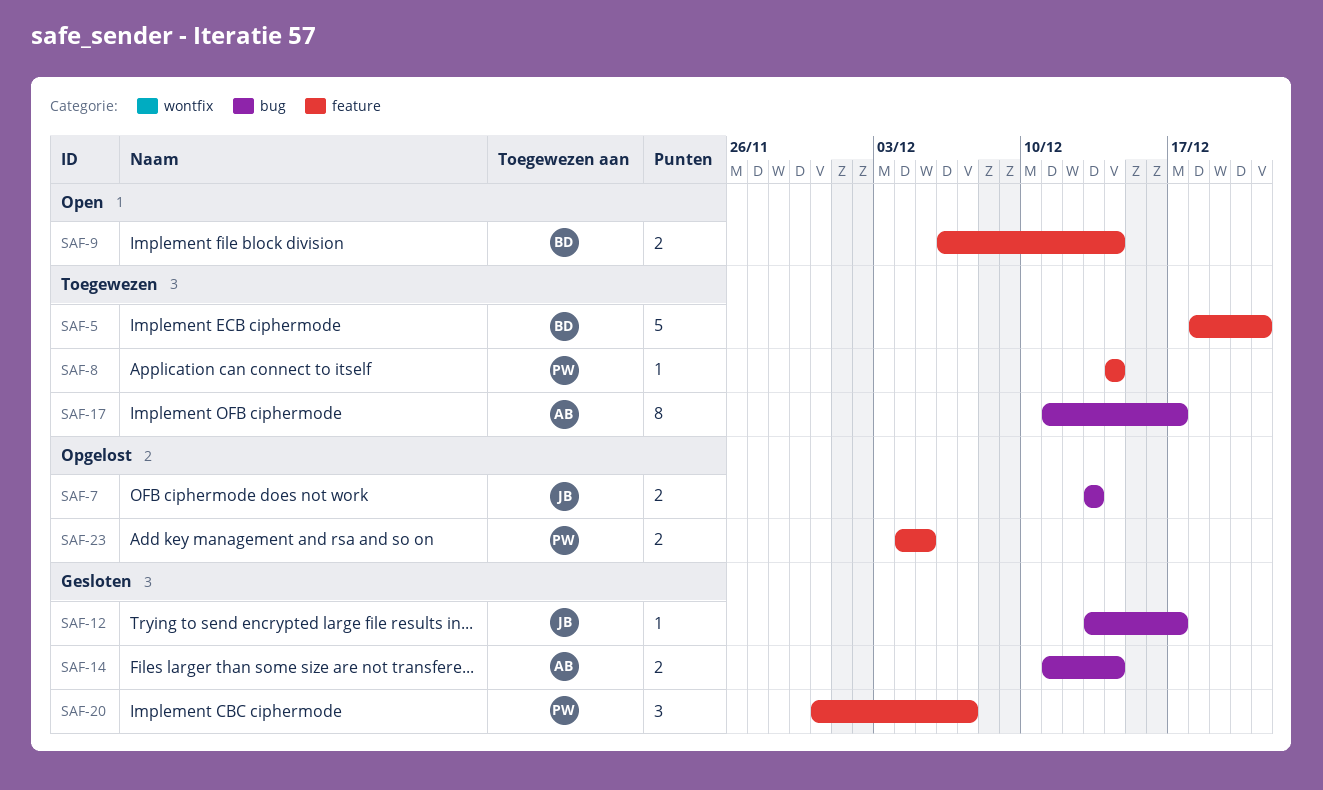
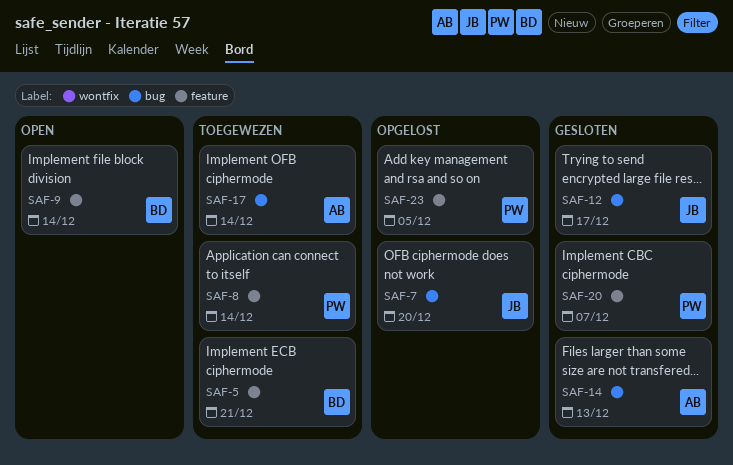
SAF-7, due: Dec 13 -> Dec 20
SAF-14, due: Dec 14 -> Dec 13
SAF-17, due: Dec 17 -> Dec 14

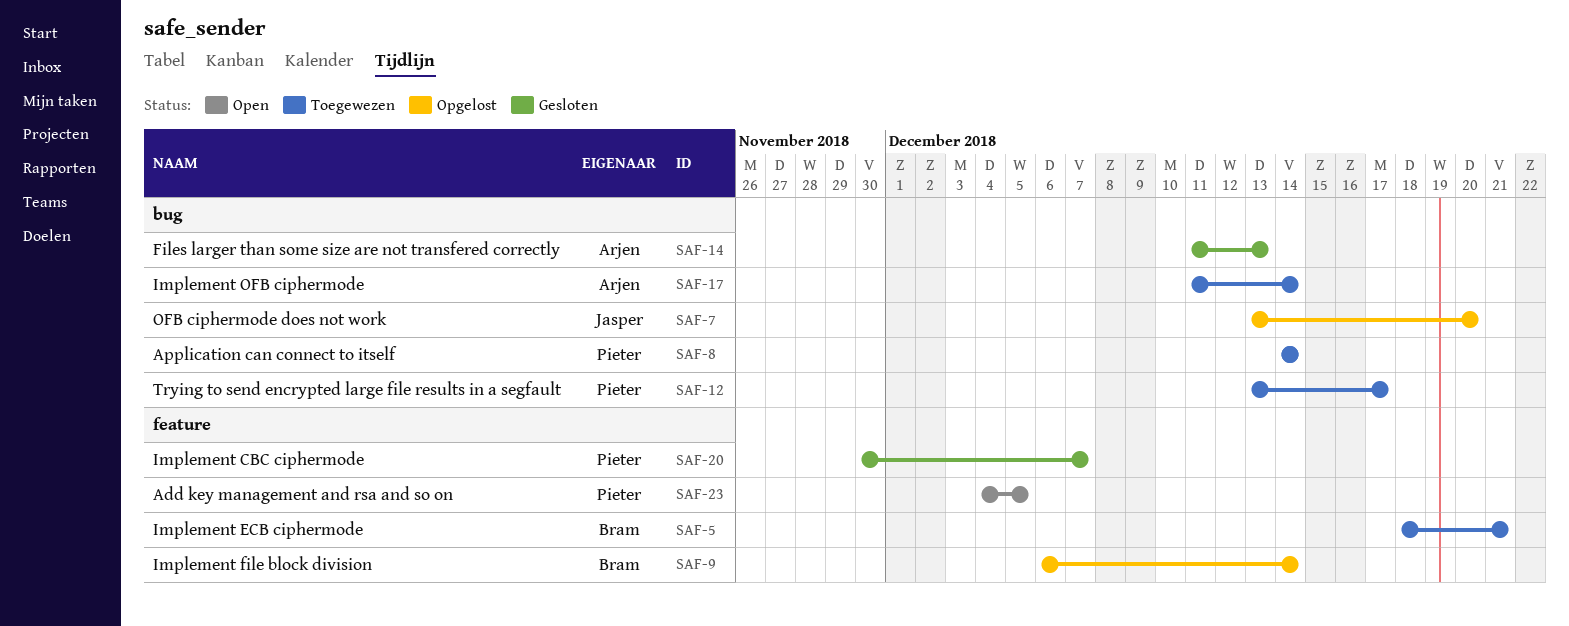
SAF-8, label: feature -> bug
SAF-9, status: Open -> Opgelost
SAF-12, status: Gesloten -> Toegewezen
SAF-12, owner: Jasper -> Pieter
SAF-23, status: Opgelost -> Open

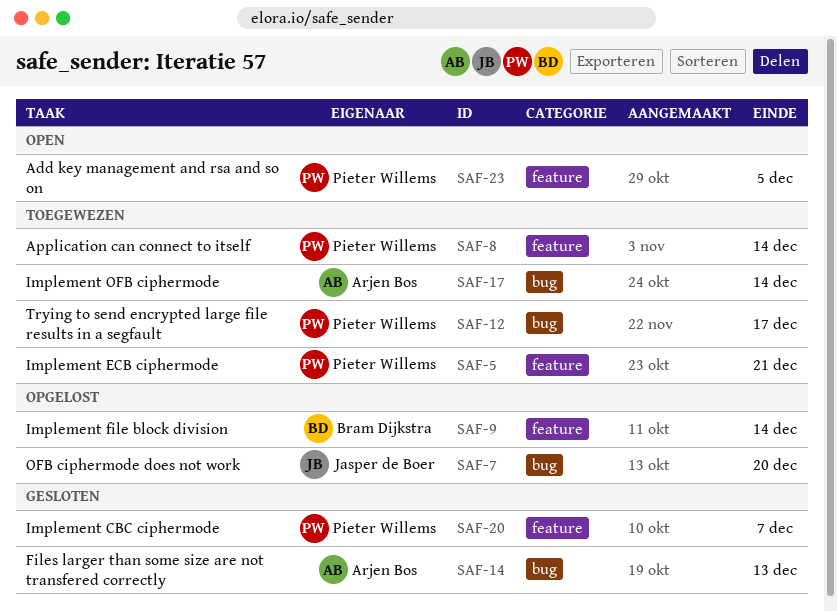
SAF-5, owner: Bram Dijkstra -> Pieter Willems
SAF-8, label: bug -> feature

